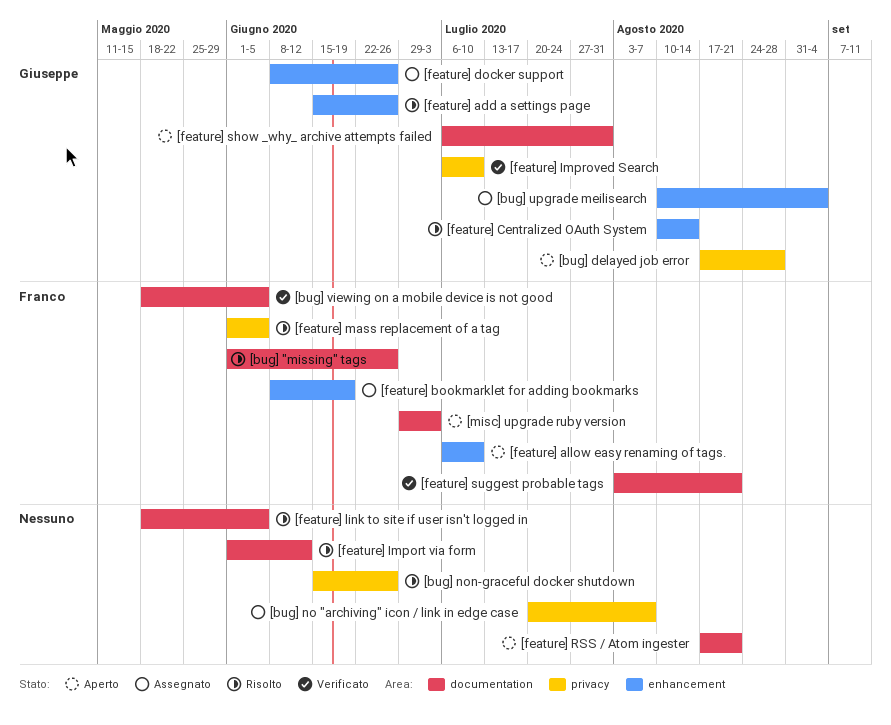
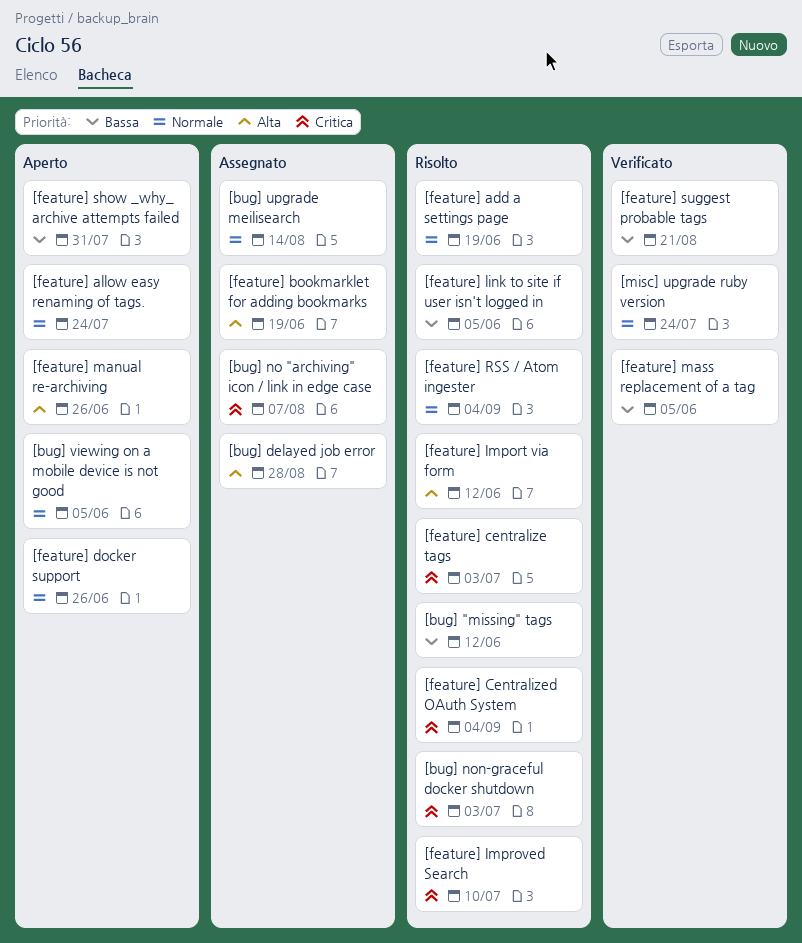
[bug] "missing" tags, due: Jun 26 -> Jun 12
[bug] delayed job error, status: Aperto -> Assegnato
[bug] non-graceful docker shutdown, due: Jun 26 -> Jul 3
[bug] upgrade meilisearch, due: Sep 4 -> Aug 14
[bug] viewing on a mobile device is not good, status: Verificato -> Aperto
[feature] add a settings page, due: Jun 26 -> Jun 19
[feature] allow easy renaming of tags., due: Jul 10 -> Jul 24
[feature] centralize tags: none -> present
[feature] Centralized OAuth System, due: Aug 14 -> Sep 4
[feature] docker support, status: Assegnato -> Aperto
[feature] Improved Search, status: Verificato -> Risolto
[feature] manual re-archiving: none -> present
[feature] mass replacement of a tag, status: Risolto -> Verificato
[feature] RSS / Atom ingester, status: Aperto -> Risolto
[feature] RSS / Atom ingester, due: Aug 21 -> Sep 4
[misc] upgrade ruby version, status: Aperto -> Verificato
[misc] upgrade ruby version, due: Jul 3 -> Jul 24

